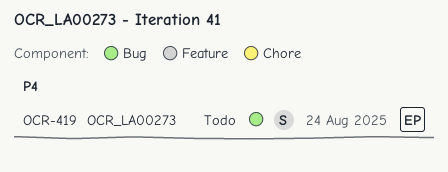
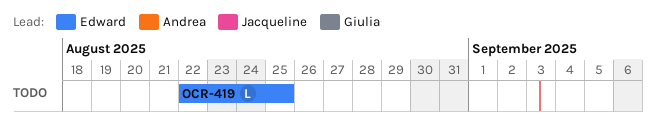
OCR-419, estimate: S -> L
OCR-419, due: Aug 24 -> Aug 25

